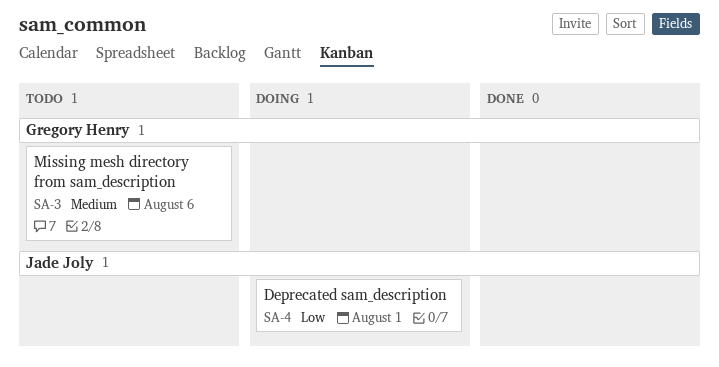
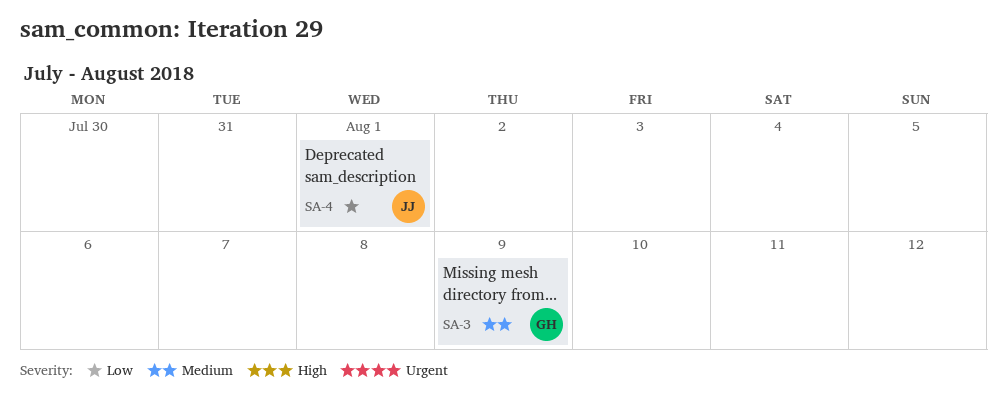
SA-3, due: Aug 6 -> Aug 9

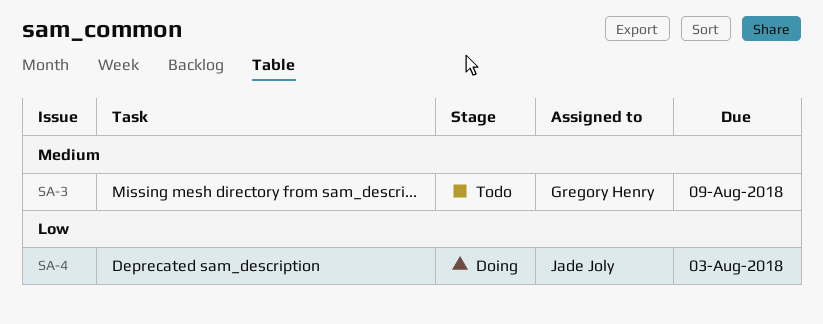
SA-4, due: Aug 1 -> Aug 3

